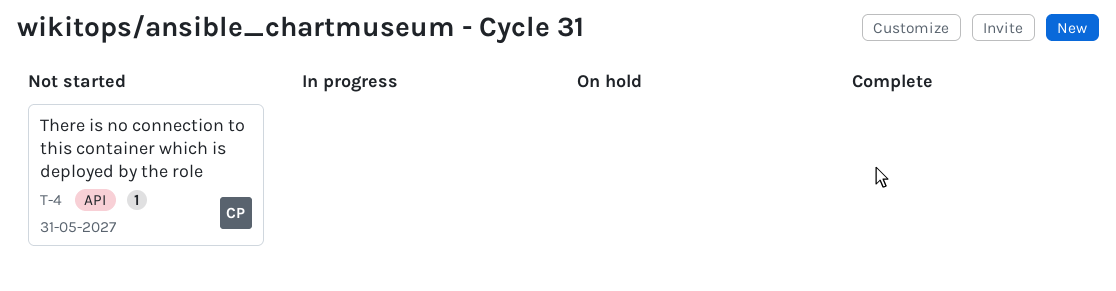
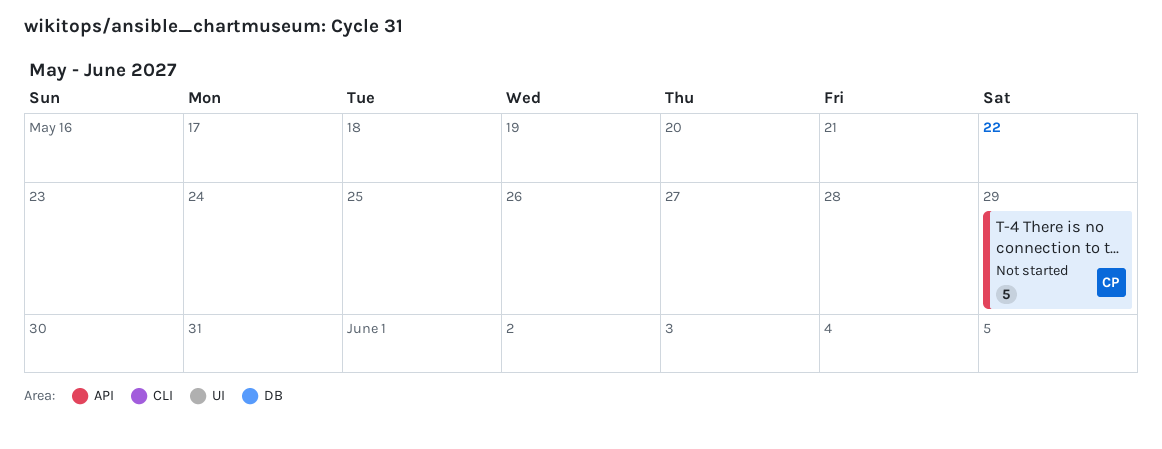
T-4, estimate: 1 -> 5
T-4, due: May 31 -> May 29

